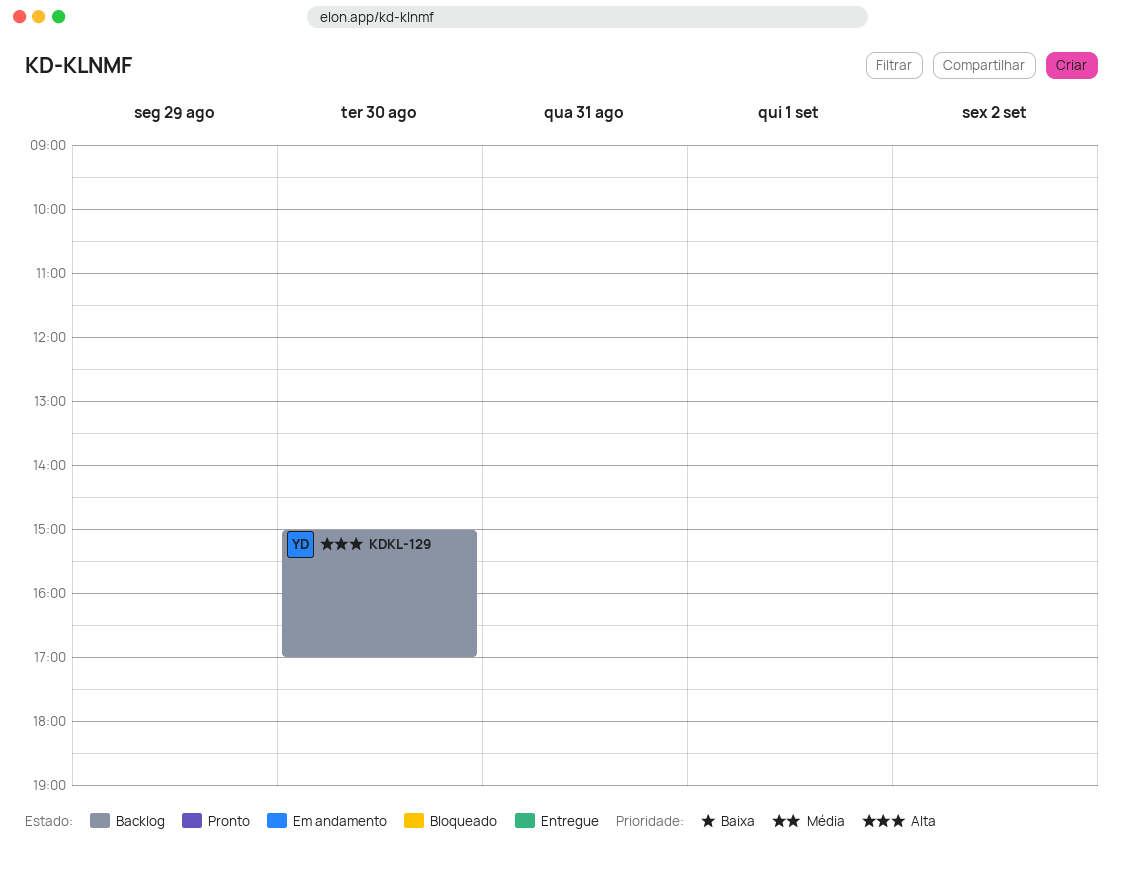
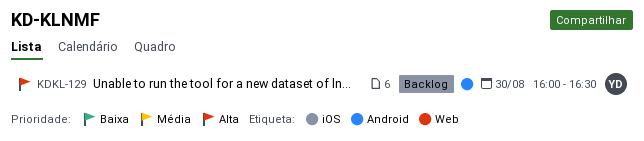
KDKL-129, begins: 15:00 -> 16:00
KDKL-129, ends: 17:00 -> 16:30

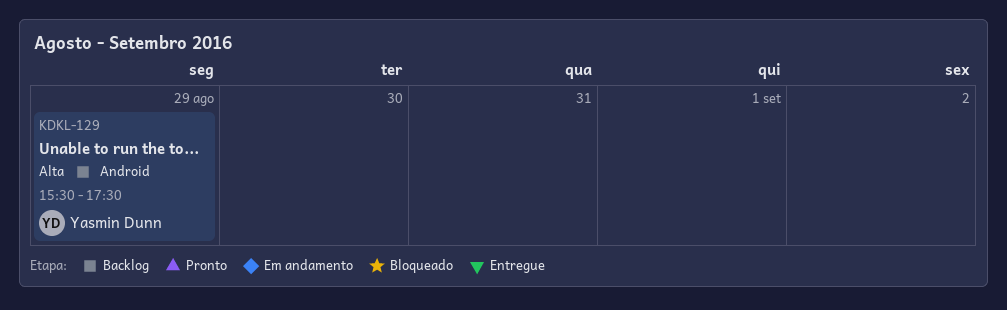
KDKL-129, day: Aug 30 -> Aug 29
KDKL-129, begins: 16:00 -> 15:30
KDKL-129, ends: 16:30 -> 17:30

